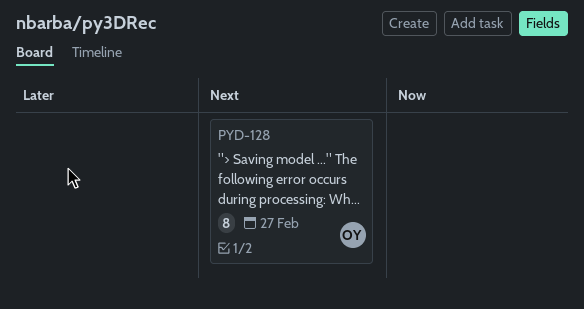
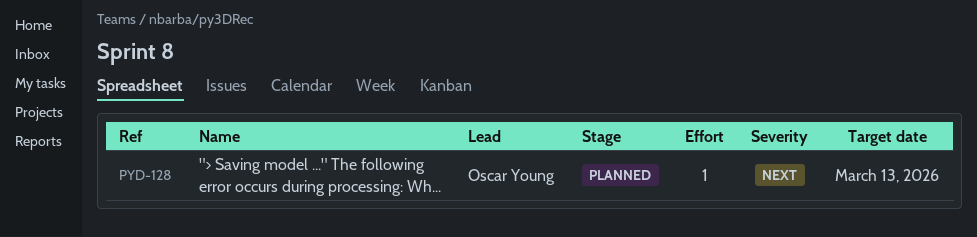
PYD-128, estimate: 8 -> 1
PYD-128, due: Feb 27 -> Mar 13

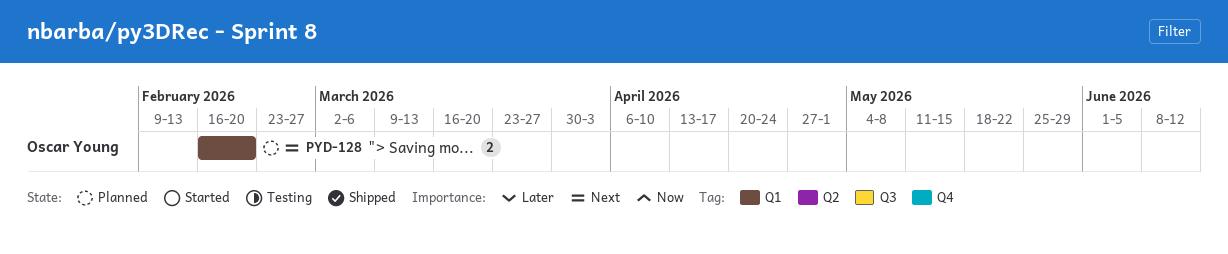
PYD-128, estimate: 1 -> 2
PYD-128, due: Mar 13 -> Feb 20

